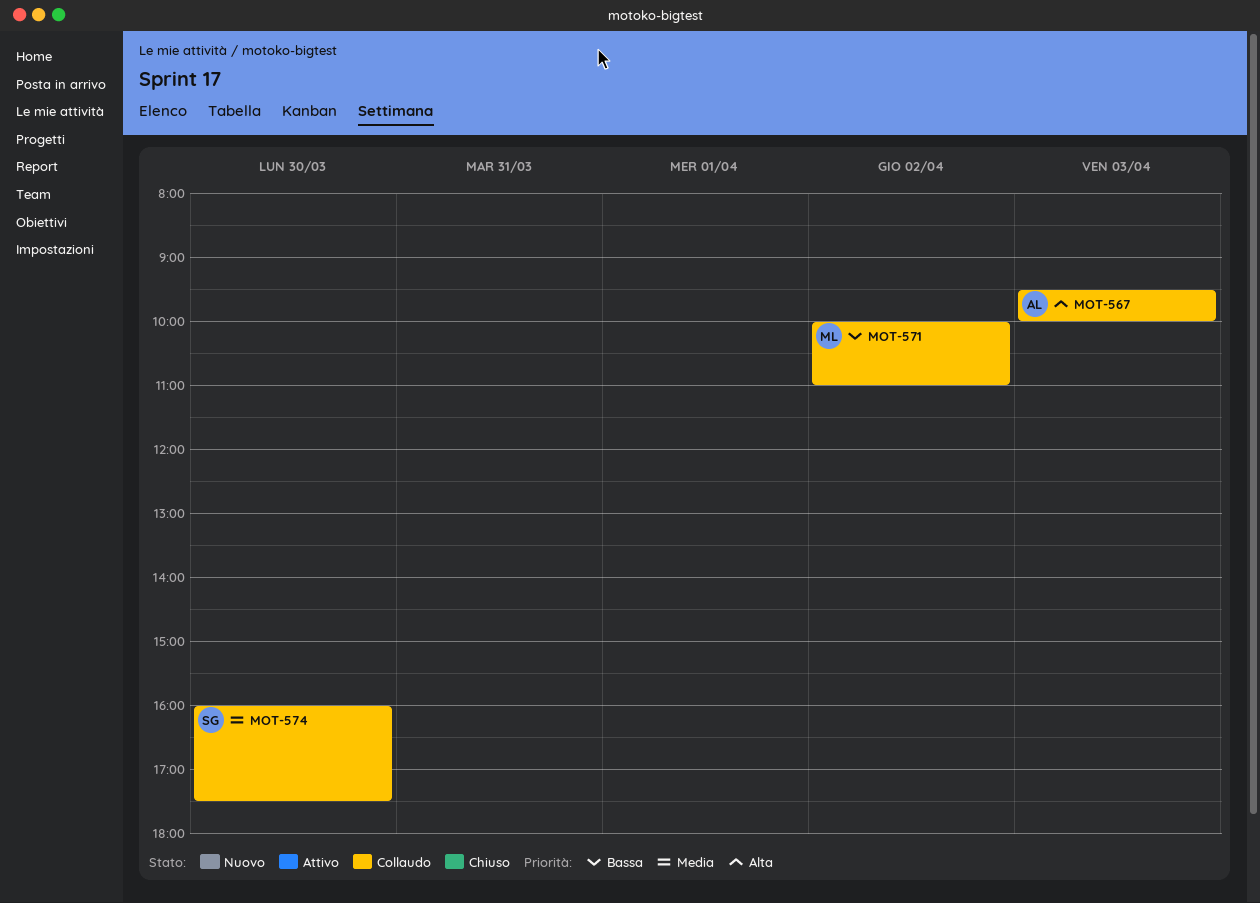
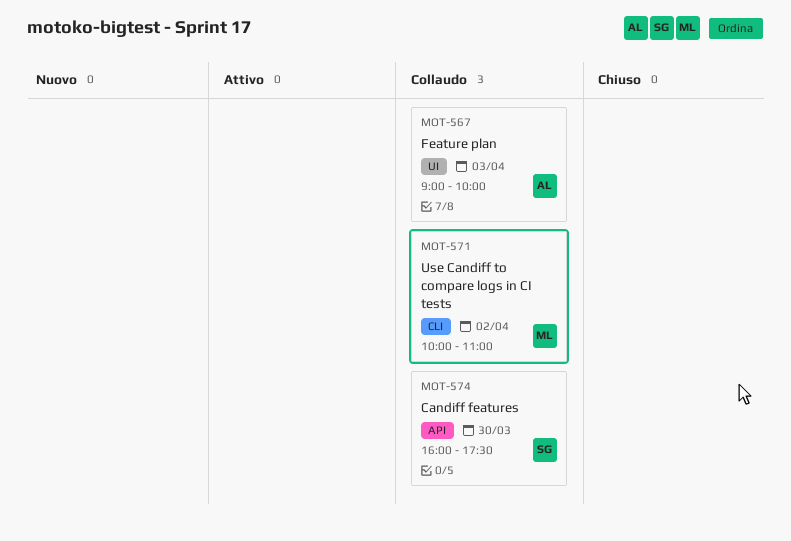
MOT-567, begins: 09:30 -> 09:00

